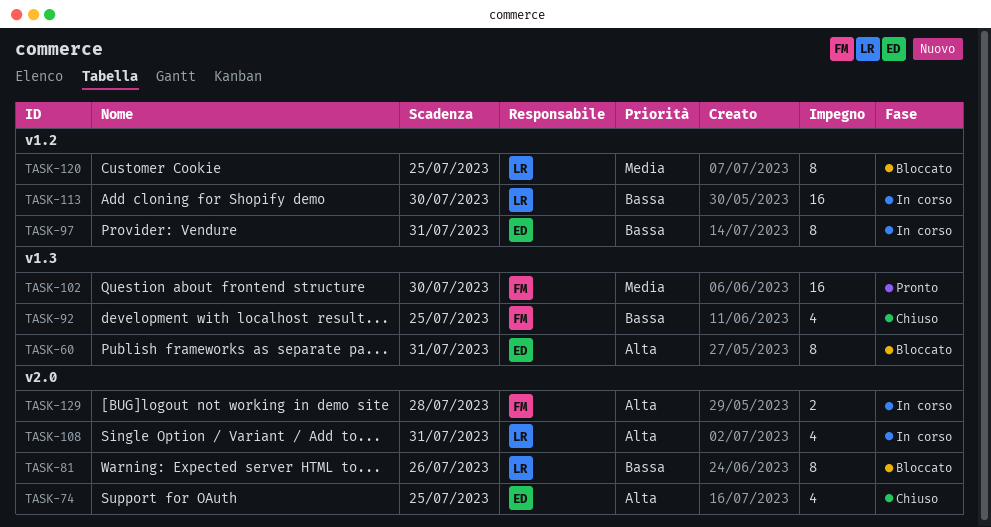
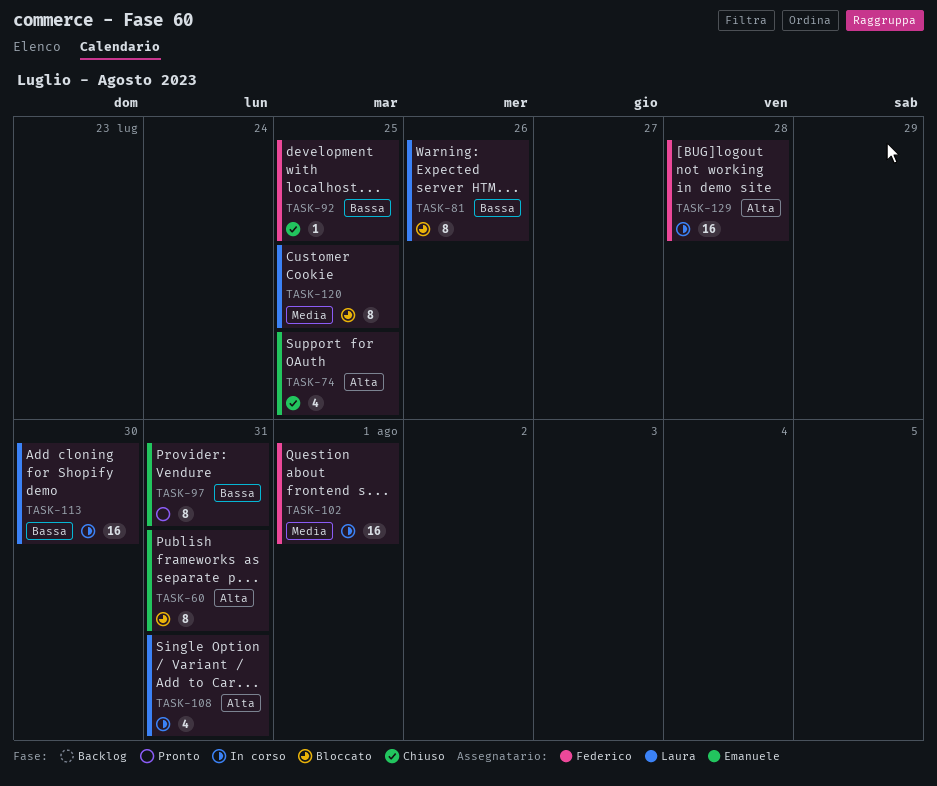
TASK-92, estimate: 4 -> 1
TASK-97, status: In corso -> Pronto
TASK-102, status: Pronto -> In corso
TASK-102, due: Jul 30 -> Aug 1
TASK-129, estimate: 2 -> 16

